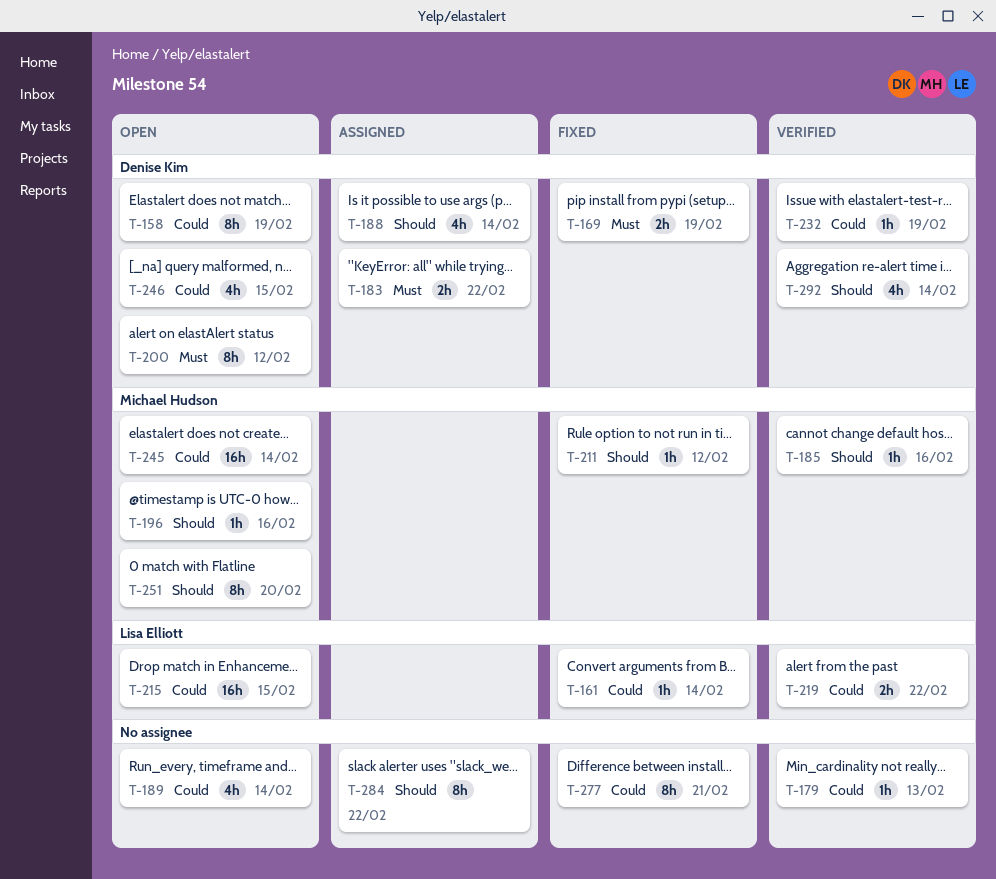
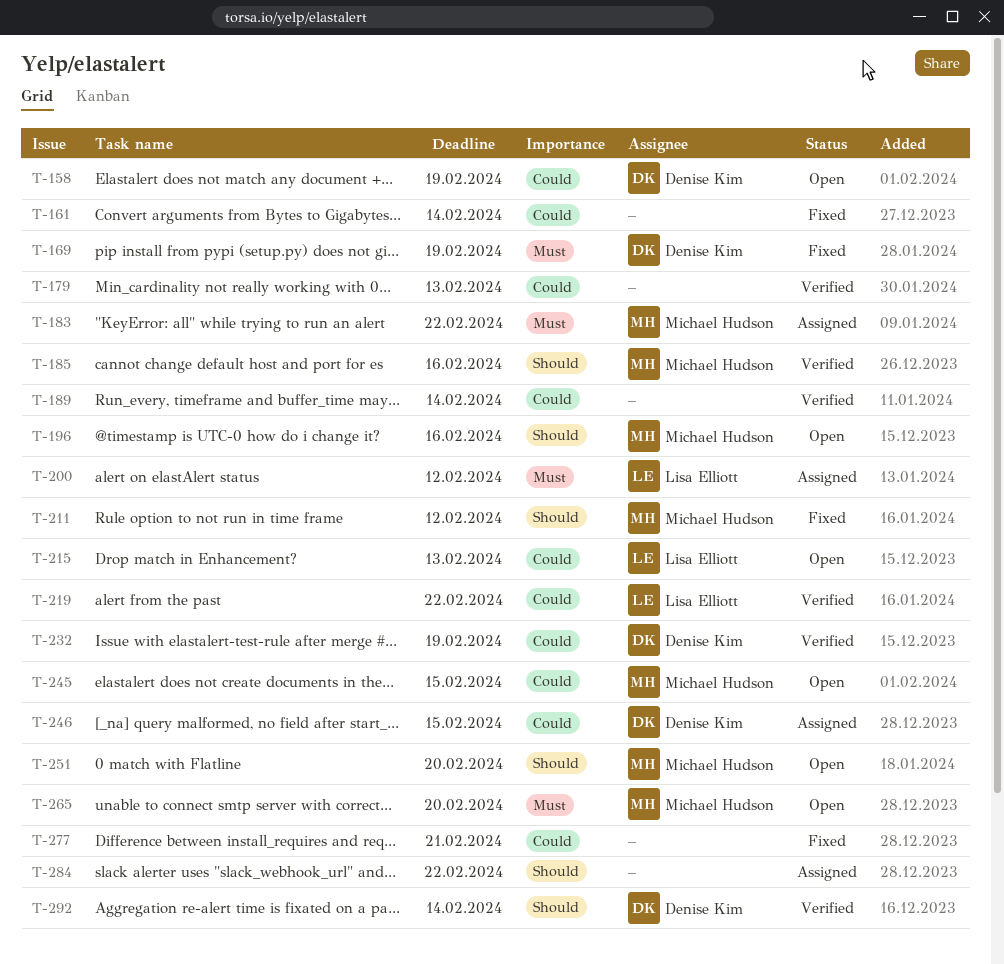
T-161, owner: Lisa Elliott -> none
T-183, owner: Denise Kim -> Michael Hudson
T-188: present -> none
T-189, status: Open -> Verified
T-200, status: Open -> Assigned
T-200, owner: Denise Kim -> Lisa Elliott
T-215, due: Feb 15 -> Feb 13
T-245, due: Feb 14 -> Feb 15
T-246, status: Open -> Assigned
T-265: none -> present

